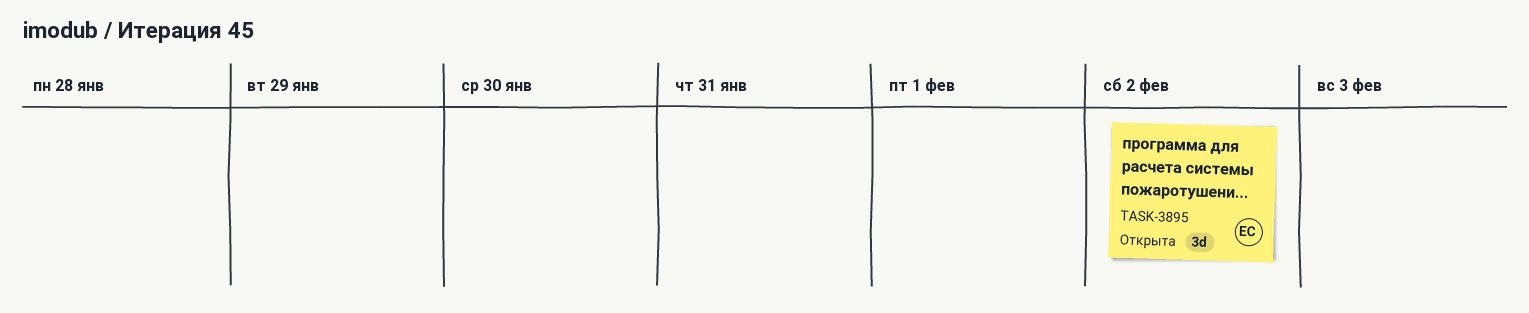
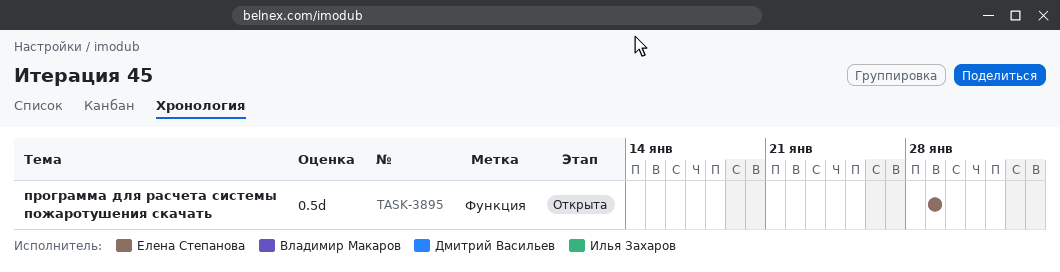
TASK-3895, estimate: 3d -> 0.5d
TASK-3895, due: Feb 2 -> Jan 29

